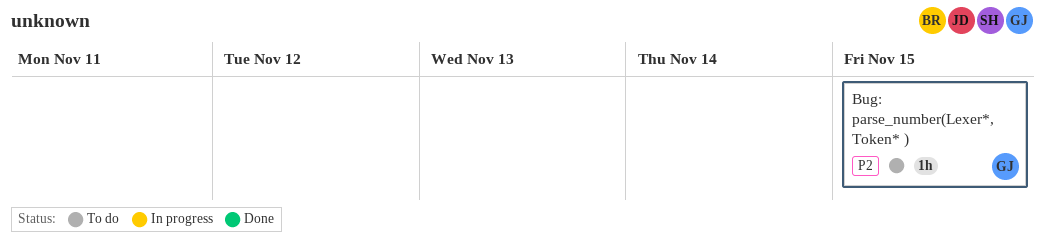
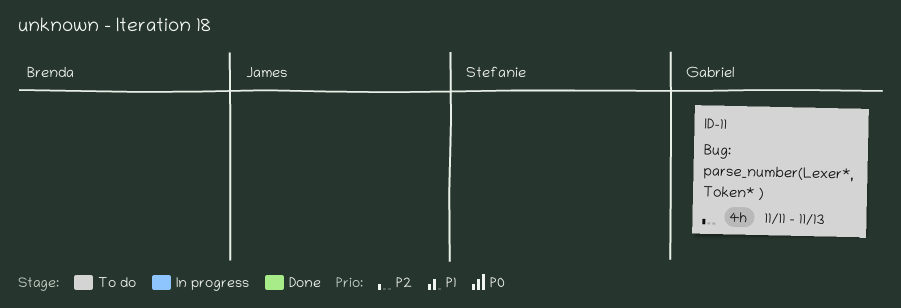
Bug: parse_number(Lexer*, Token* ), estimate: 1h -> 4h
Bug: parse_number(Lexer*, Token* ), due: Nov 15 -> Nov 13

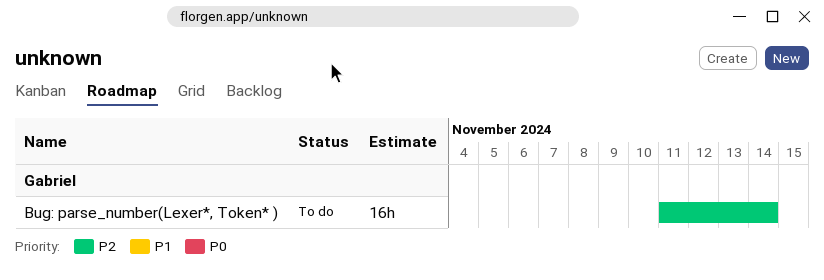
Bug: parse_number(Lexer*, Token* ), estimate: 4h -> 16h
Bug: parse_number(Lexer*, Token* ), due: Nov 13 -> Nov 14

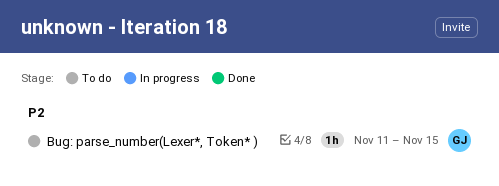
Bug: parse_number(Lexer*, Token* ), estimate: 16h -> 1h
Bug: parse_number(Lexer*, Token* ), due: Nov 14 -> Nov 15

